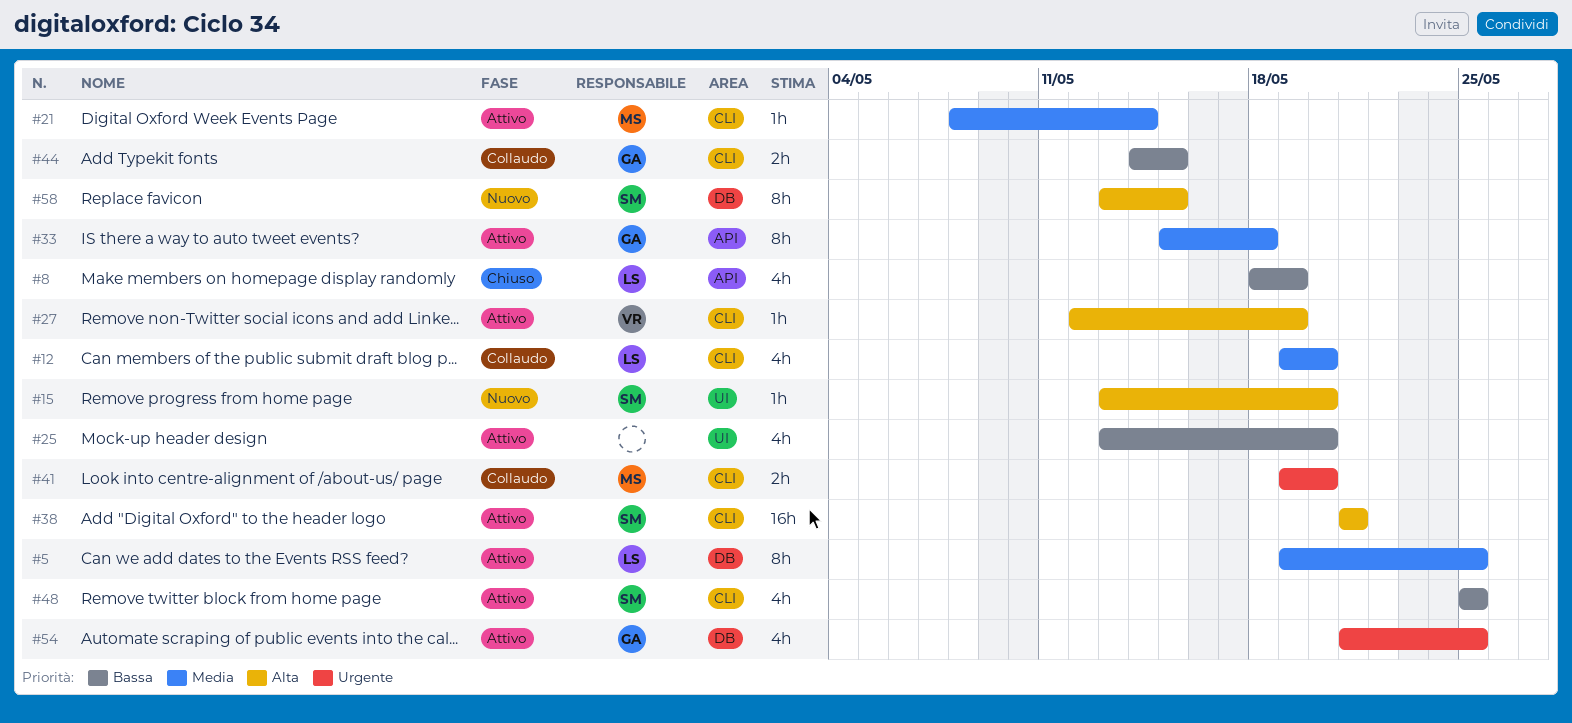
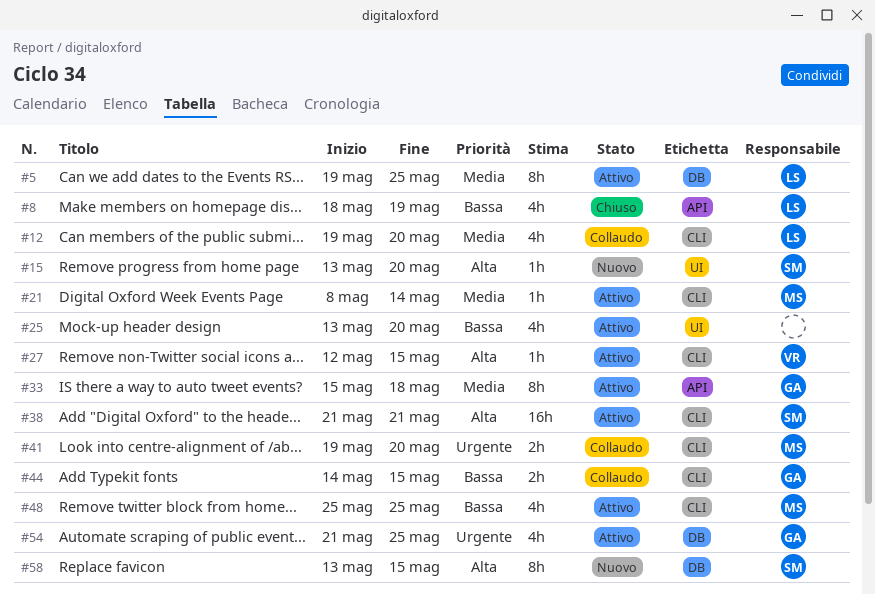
#27, due: May 19 -> May 15
#48, owner: SM -> MS

